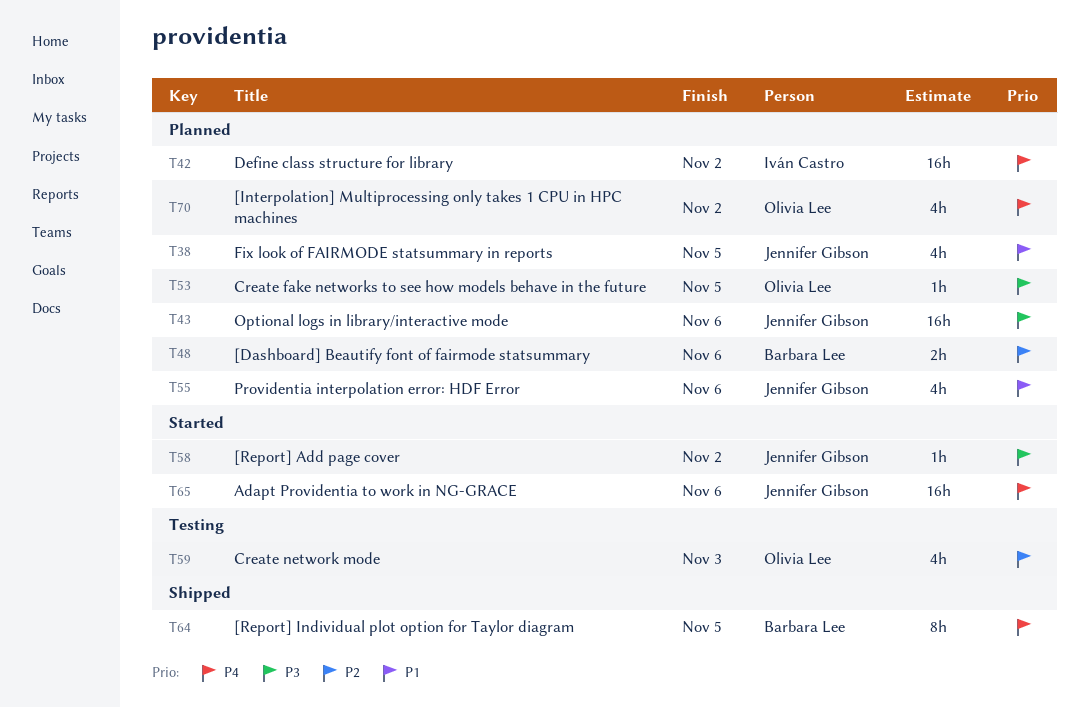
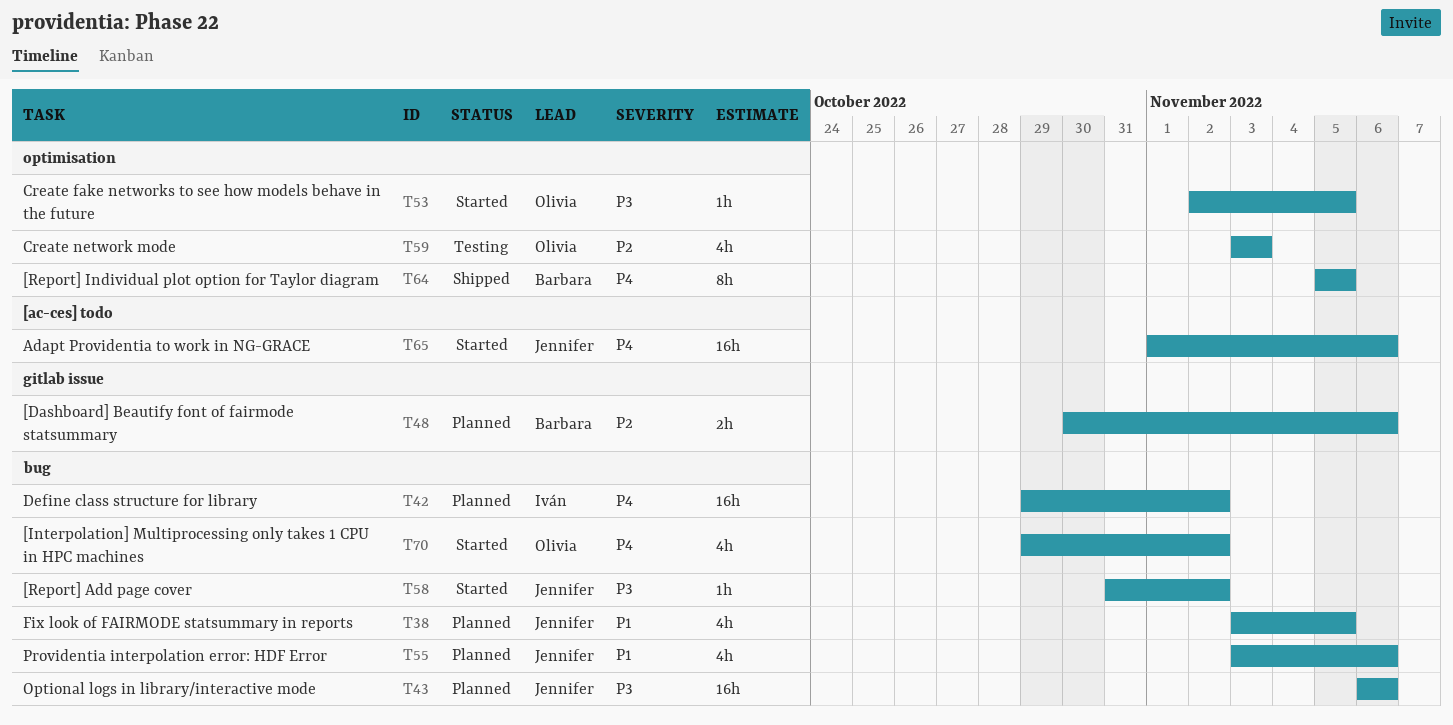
T53, status: Planned -> Started
T70, status: Planned -> Started

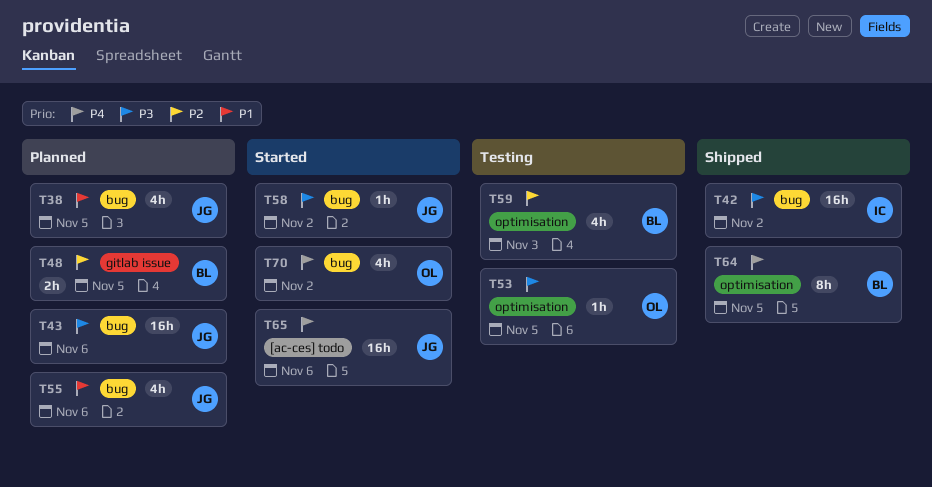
T42, status: Planned -> Shipped
T42, priority: P4 -> P3
T48, due: Nov 6 -> Nov 5
T53, status: Started -> Testing
T59, owner: Olivia -> Barbara

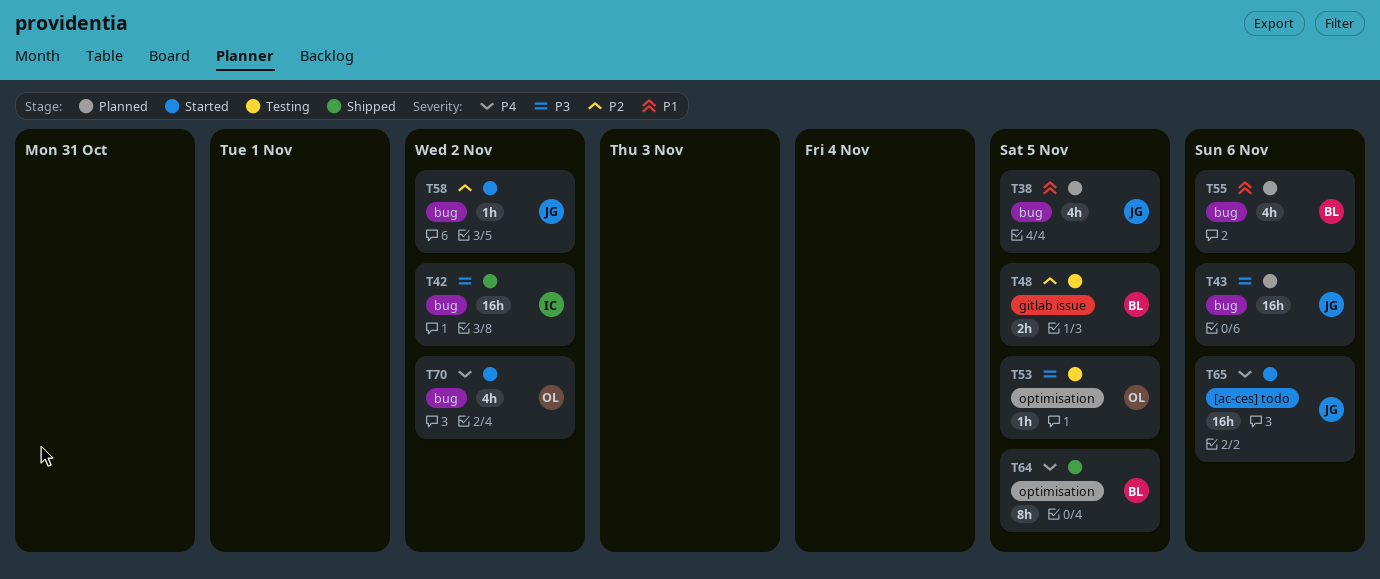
T48, status: Planned -> Testing
T55, owner: JG -> BL
T58, priority: P3 -> P2
T59: present -> none

